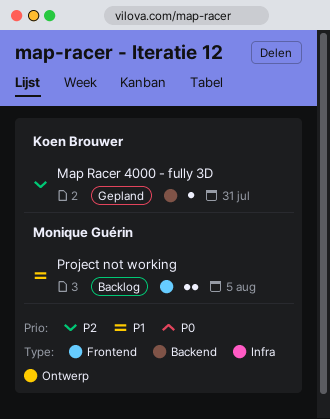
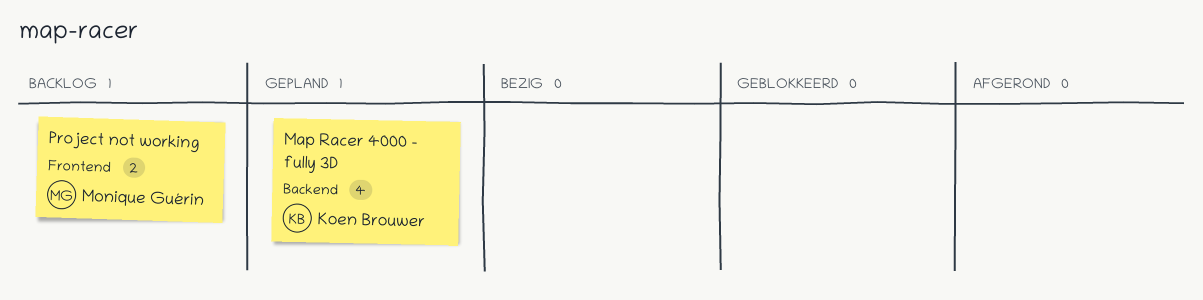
Map Racer 4000 - fully 3D, estimate: 1 -> 4

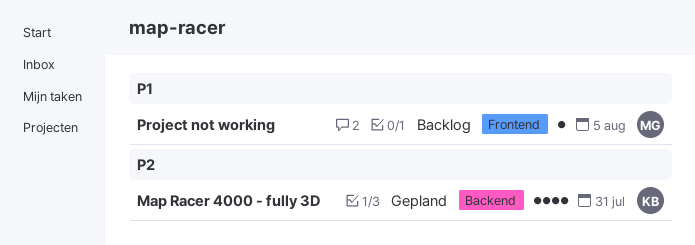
Project not working, estimate: 2 -> 1

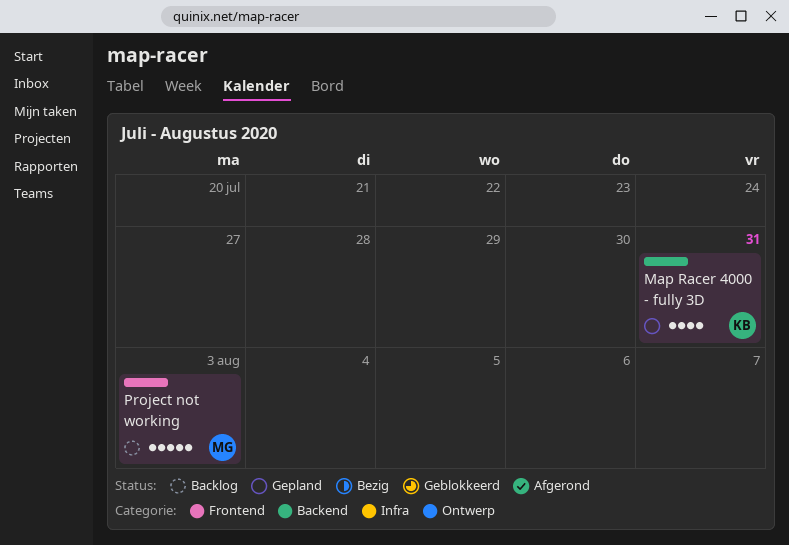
Project not working, estimate: 1 -> 5
Project not working, due: Aug 5 -> Aug 3

